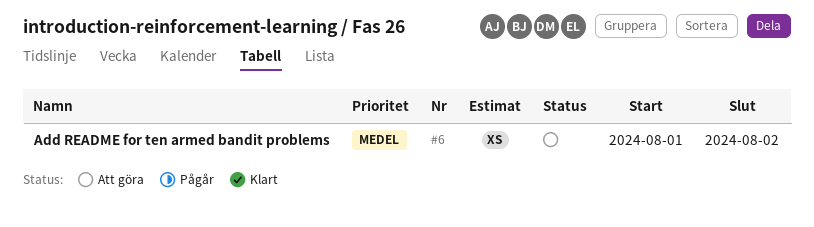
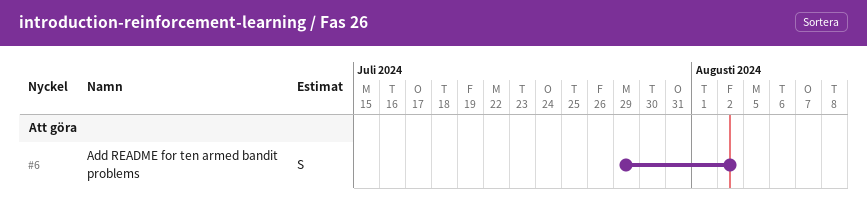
#6, estimate: XS -> S
#6, start: Aug 1 -> Jul 29

